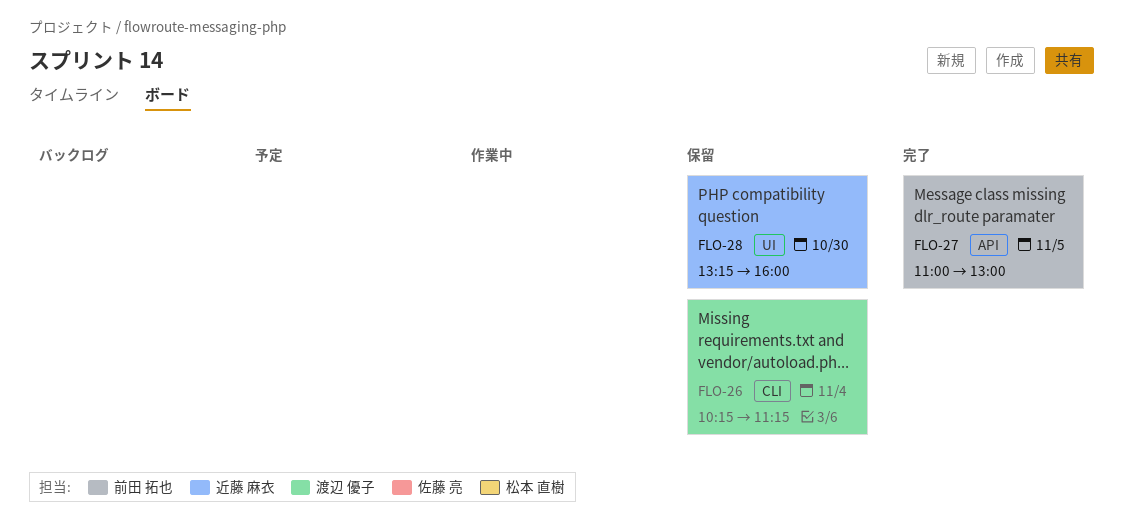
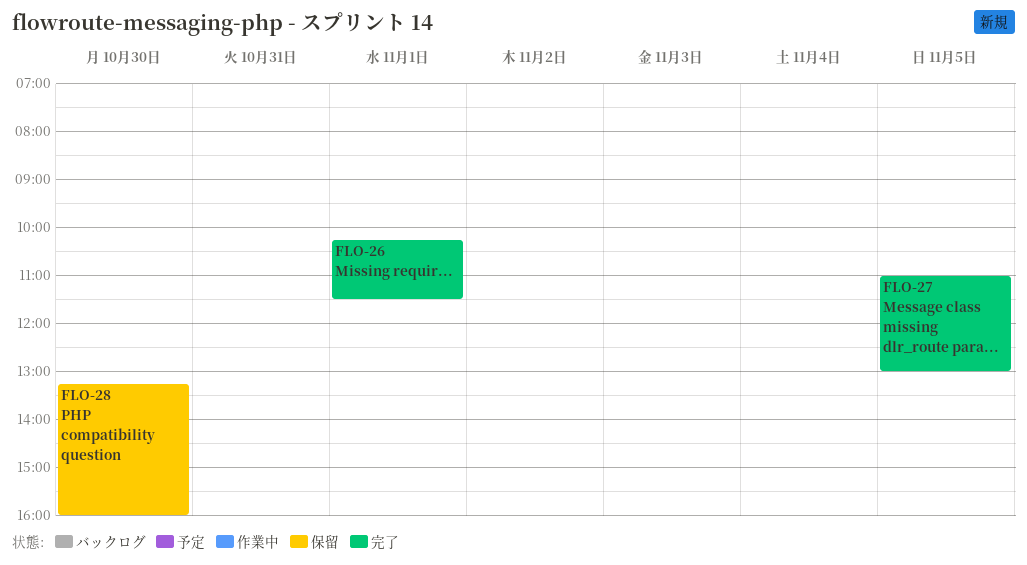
FLO-26, status: 保留 -> 完了
FLO-26, day: Nov 4 -> Nov 1
FLO-26, ends: 11:15 -> 11:30

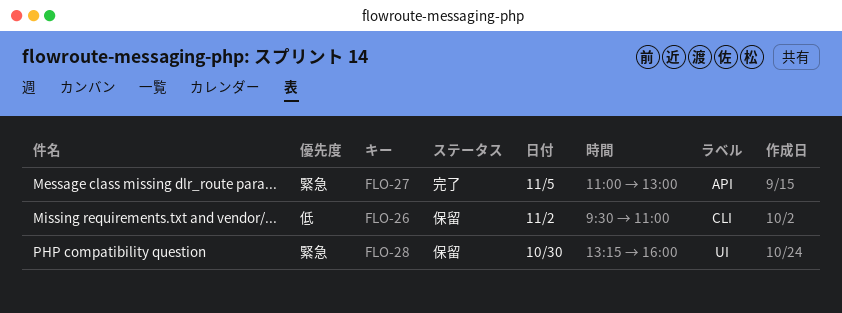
FLO-26, status: 完了 -> 保留
FLO-26, day: Nov 1 -> Nov 2
FLO-26, begins: 10:15 -> 09:30
FLO-26, ends: 11:30 -> 11:00

